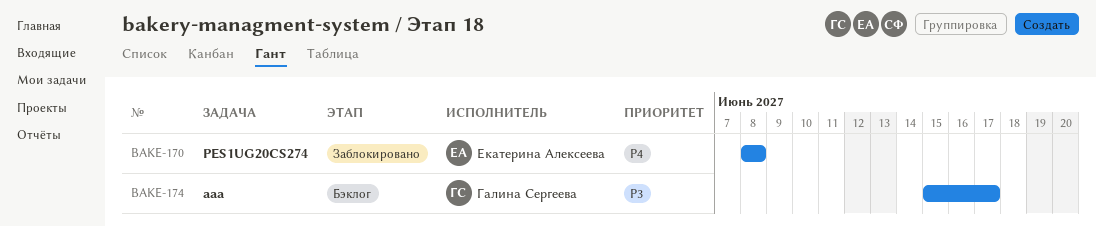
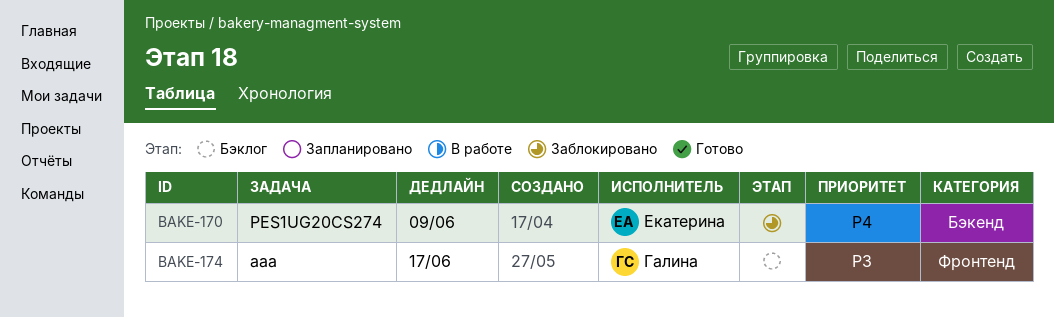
BAKE-170, due: Jun 8 -> Jun 9

